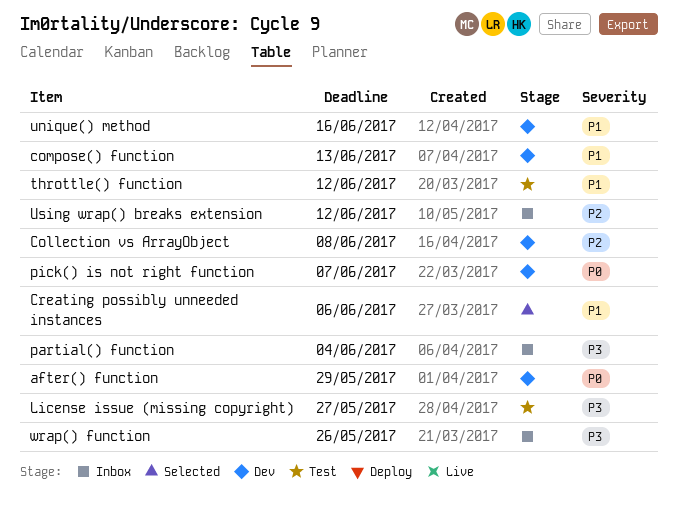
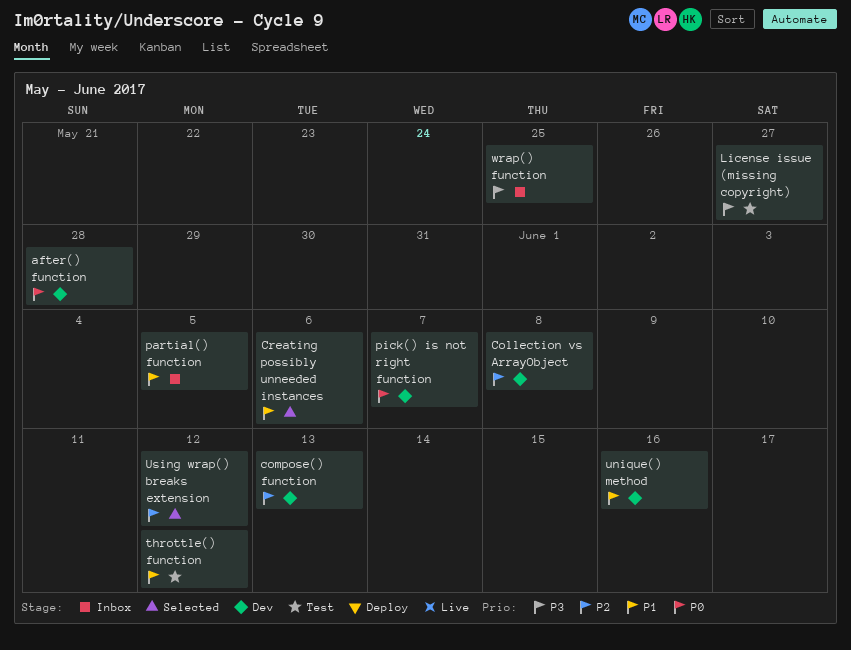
after() function, due: May 29 -> May 28
compose() function, priority: P1 -> P2
partial() function, priority: P3 -> P1
partial() function, due: Jun 4 -> Jun 5
Using wrap() breaks extension, status: Inbox -> Selected
wrap() function, due: May 26 -> May 25

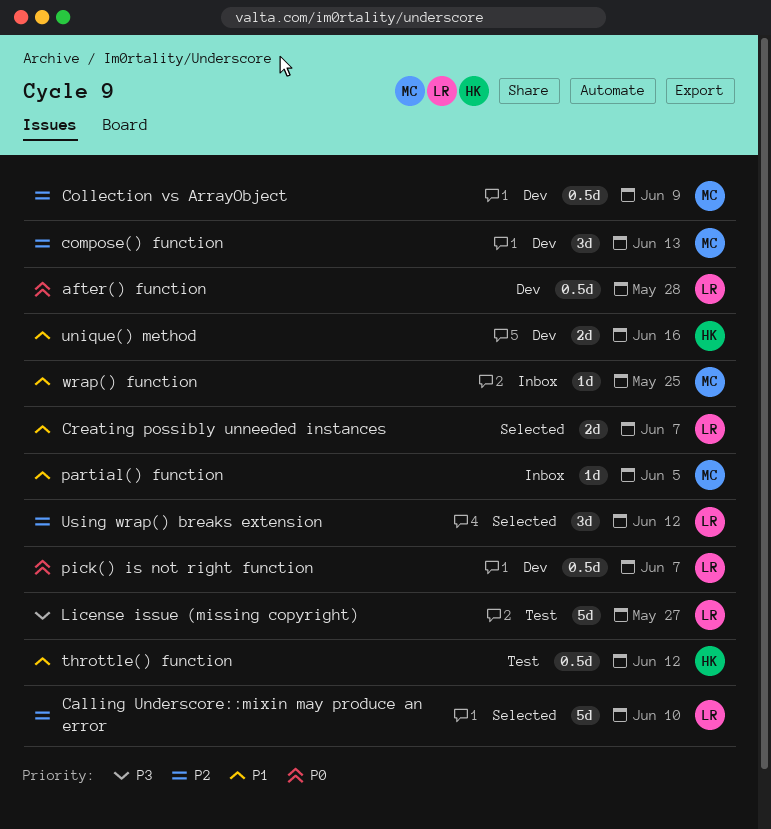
Calling Underscore::mixin may produce an error: none -> present
Collection vs ArrayObject, due: Jun 8 -> Jun 9
Creating possibly unneeded instances, due: Jun 6 -> Jun 7
wrap() function, priority: P3 -> P1

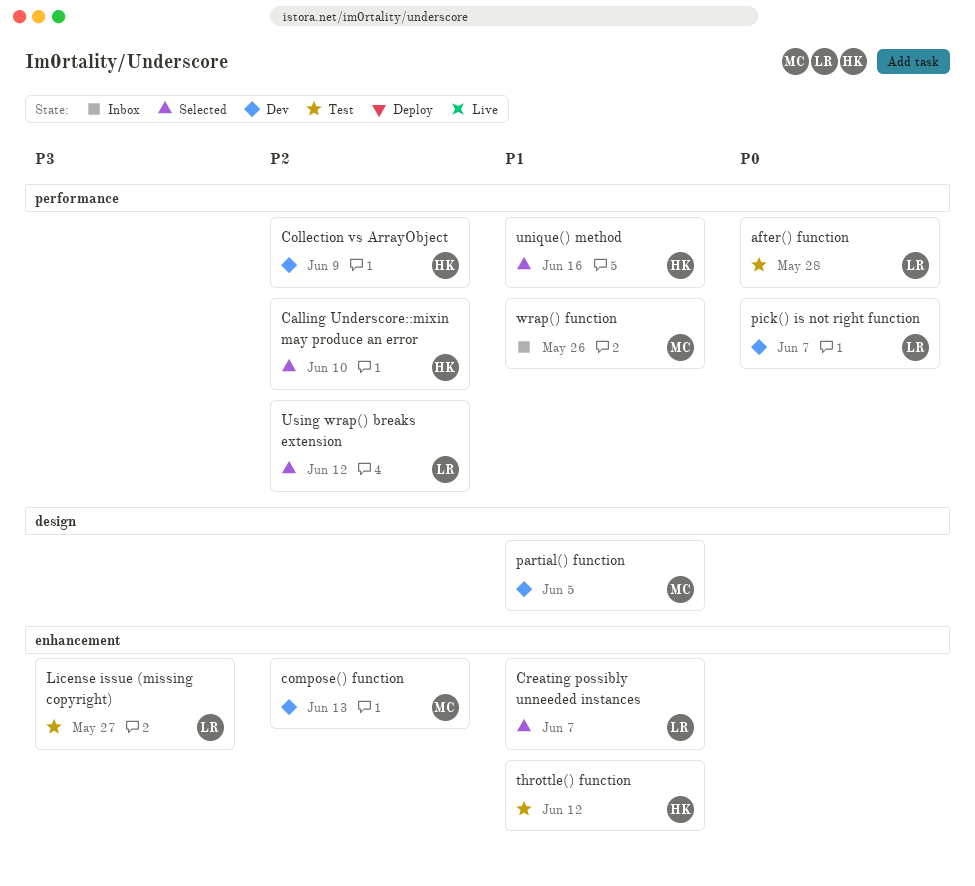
after() function, status: Dev -> Test
Calling Underscore::mixin may produce an error, owner: LR -> HK
Collection vs ArrayObject, owner: MC -> HK
partial() function, status: Inbox -> Dev
unique() method, status: Dev -> Selected
wrap() function, due: May 25 -> May 26

